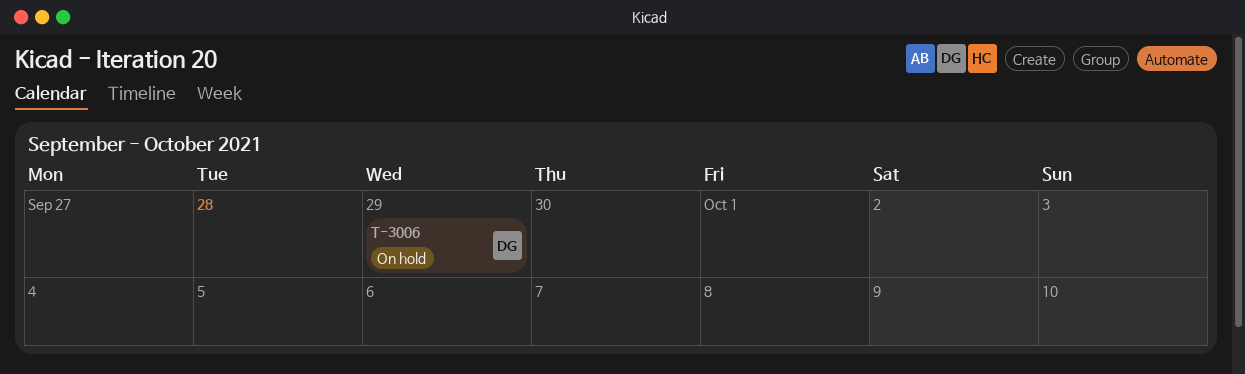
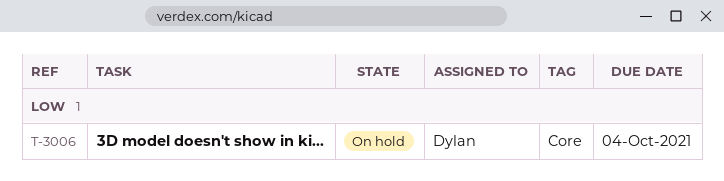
T-3006, due: Sep 29 -> Oct 4

